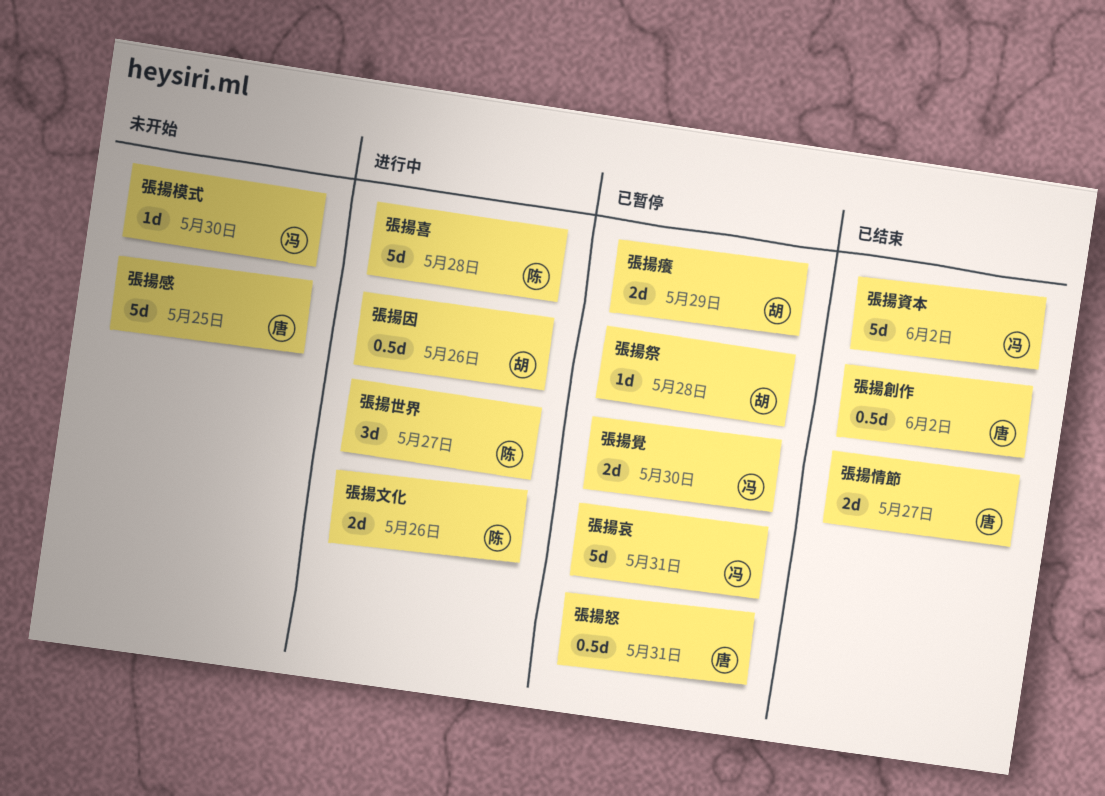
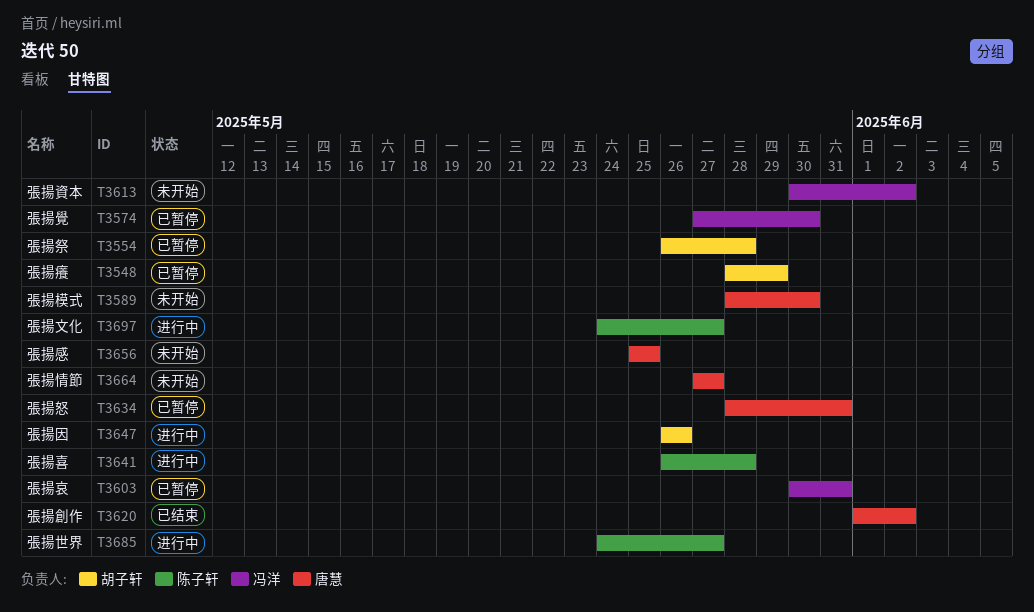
張揚情節, status: 已结束 -> 未开始
張揚文化, due: May 26 -> May 27
張揚模式, owner: 冯洋 -> 唐慧
張揚資本, status: 已结束 -> 未开始

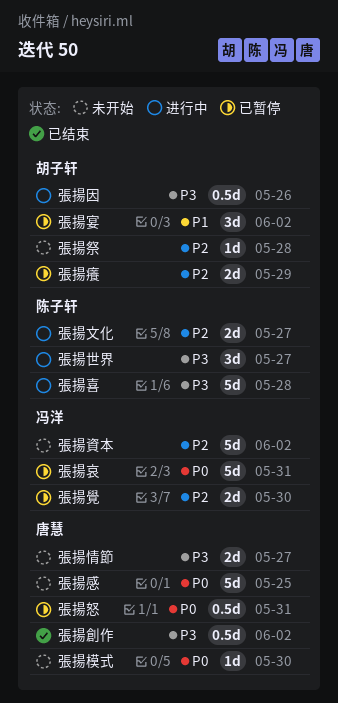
張揚宴: none -> present
張揚祭, status: 已暂停 -> 未开始

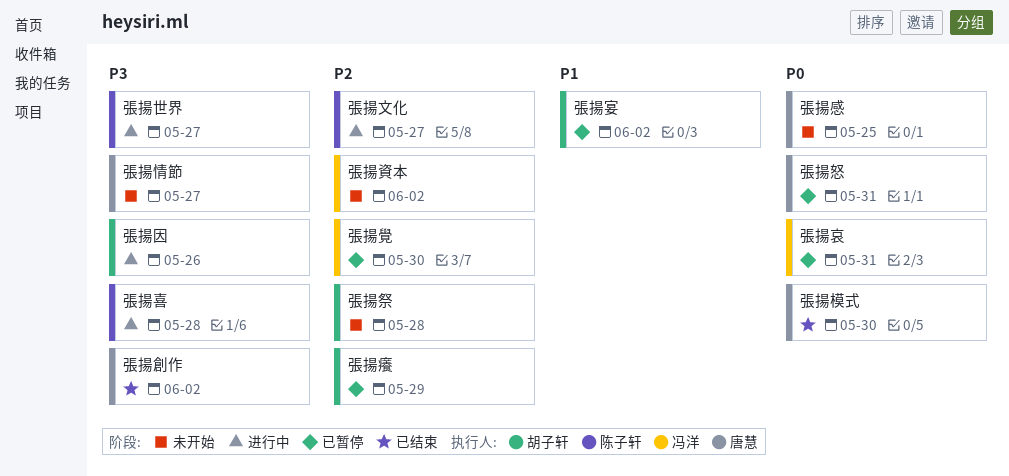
張揚模式, status: 未开始 -> 已结束

